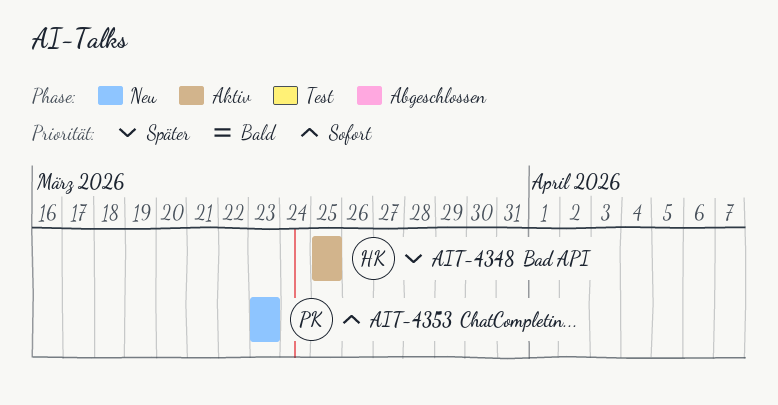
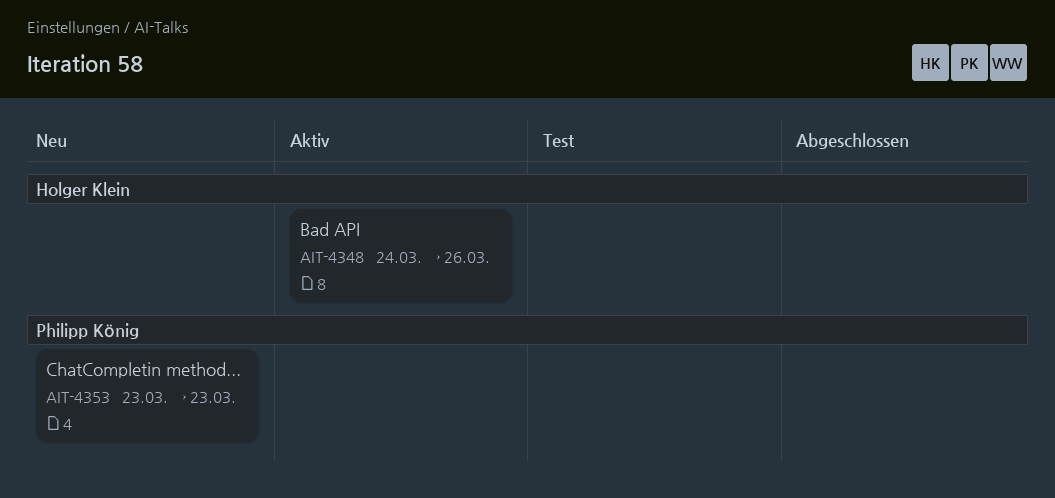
AIT-4348, start: Mar 25 -> Mar 24
AIT-4348, due: Mar 25 -> Mar 26

